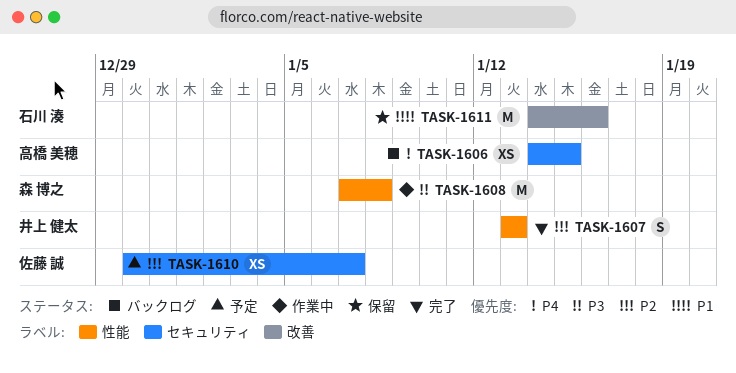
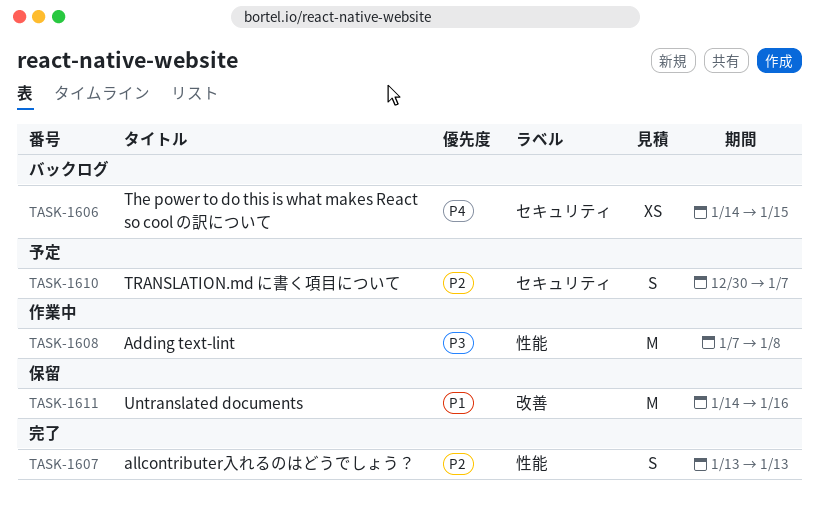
TASK-1610, estimate: XS -> S

